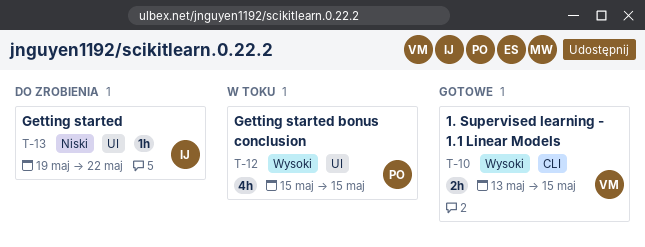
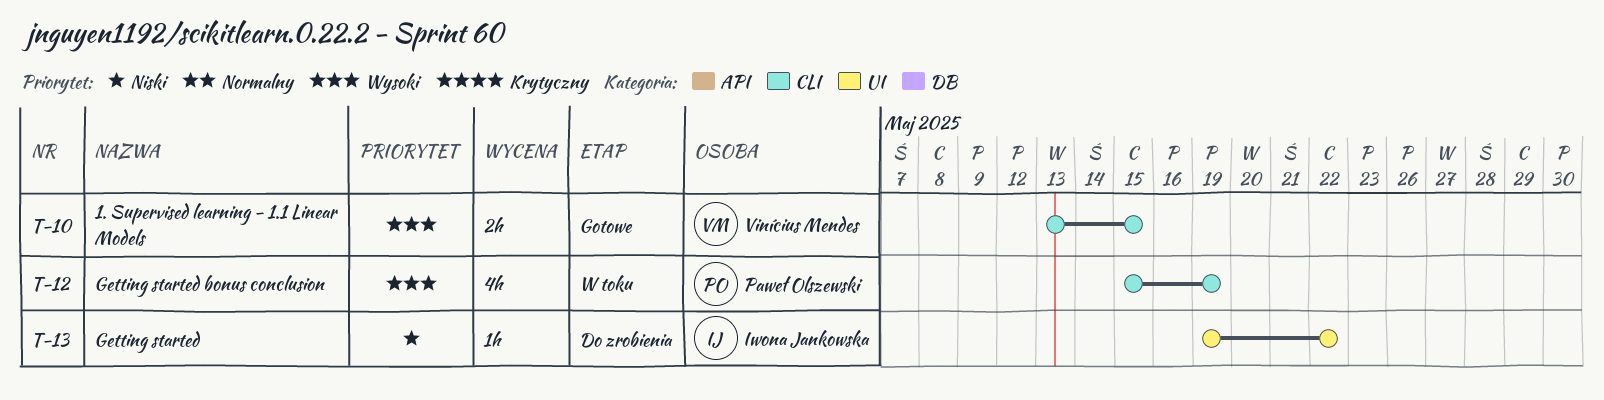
T-12, label: UI -> CLI
T-12, due: May 15 -> May 19

